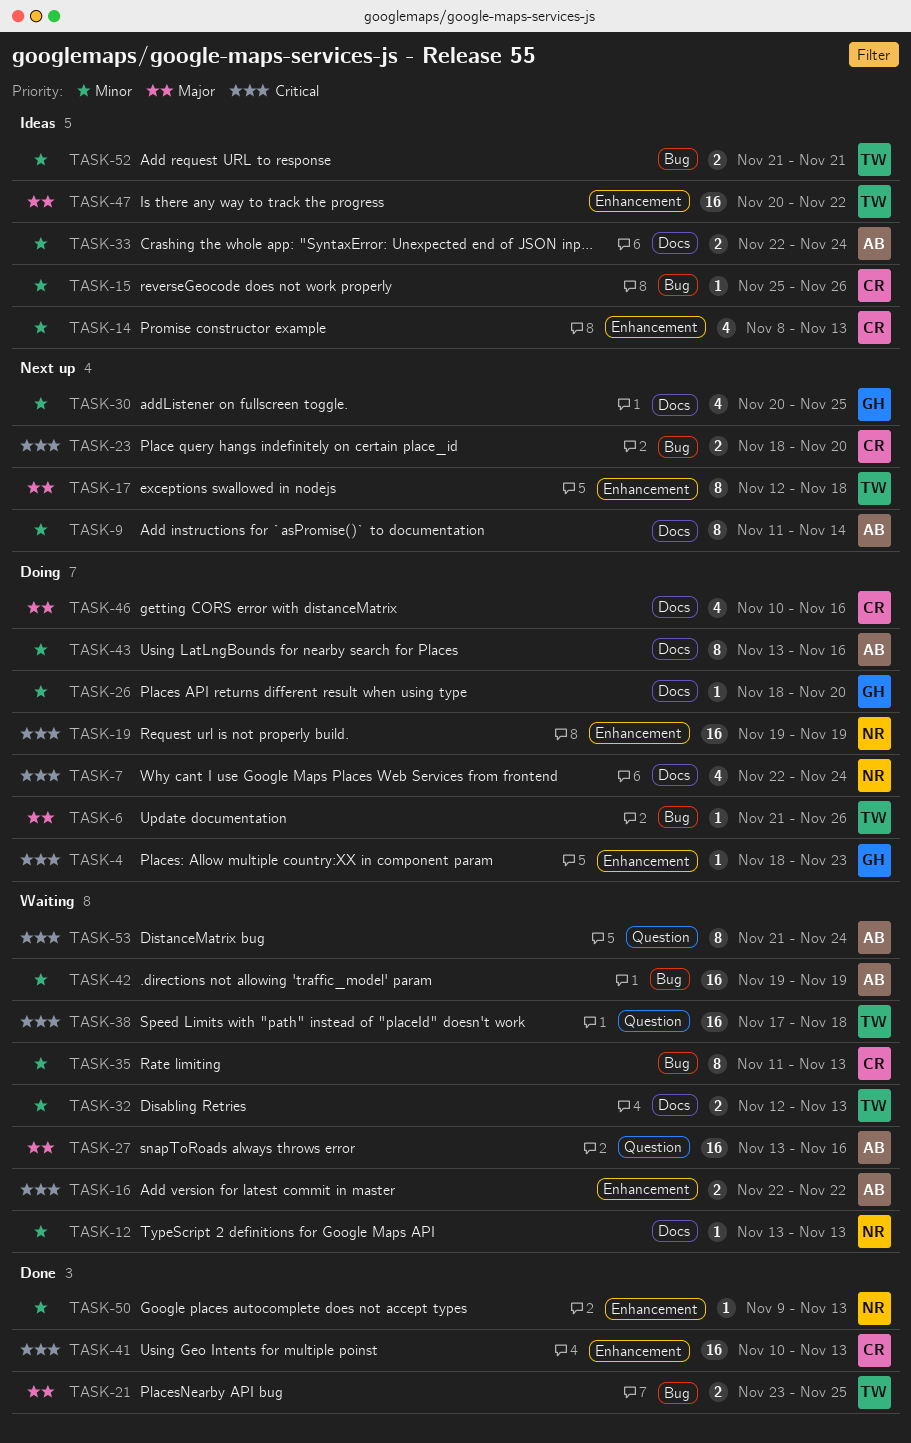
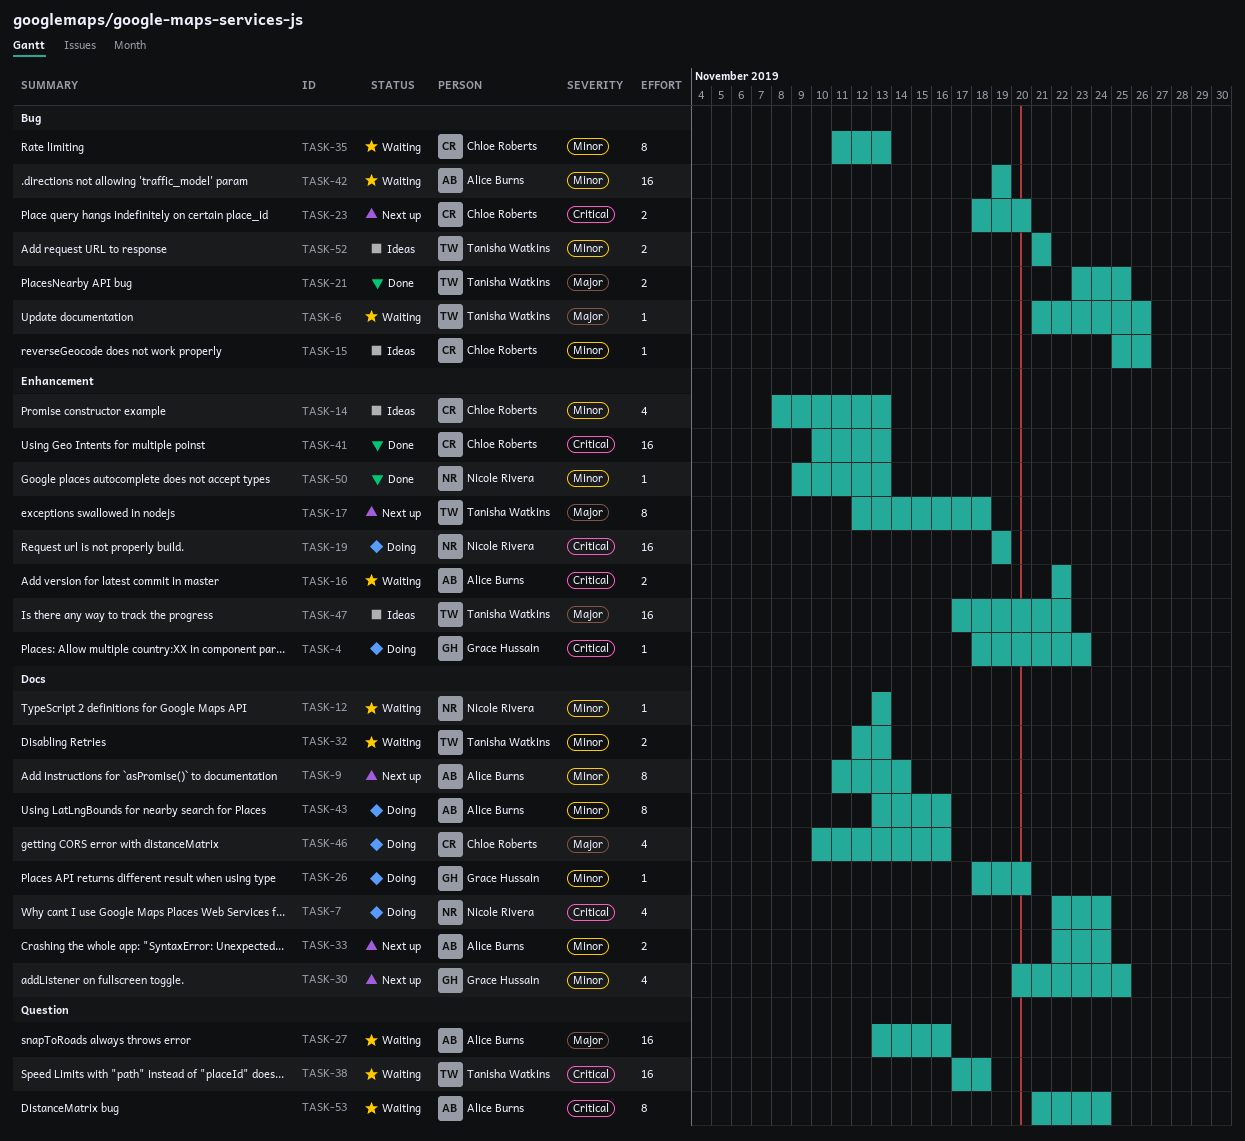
TASK-6, status: Doing -> Waiting
TASK-33, status: Ideas -> Next up
TASK-47, start: Nov 20 -> Nov 17

